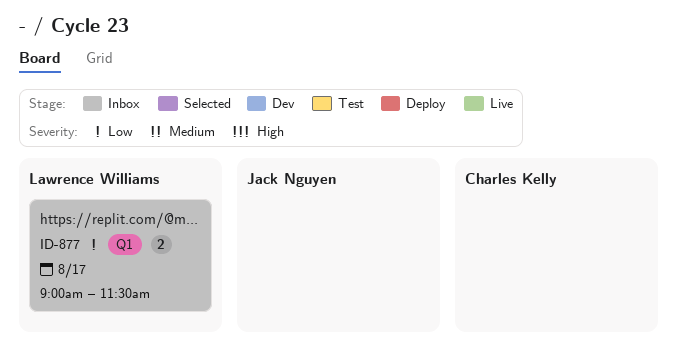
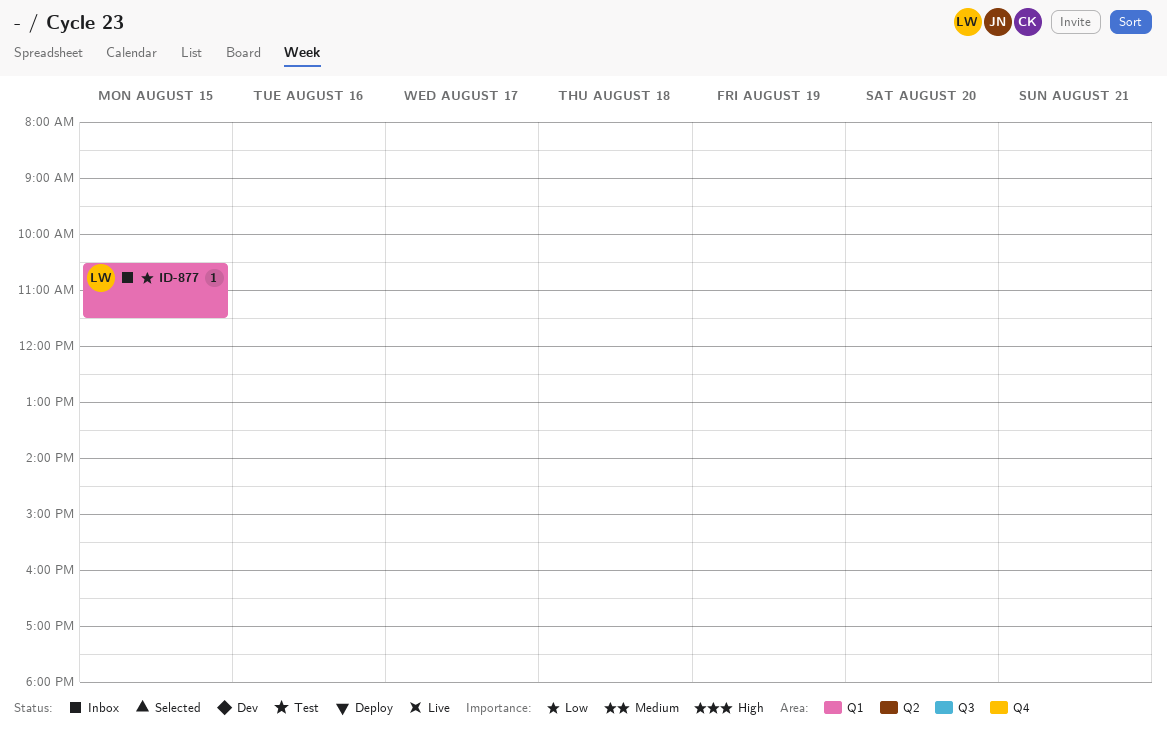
ID-877, estimate: 2 -> 1
ID-877, day: Aug 17 -> Aug 15
ID-877, begins: 09:00 -> 10:30

